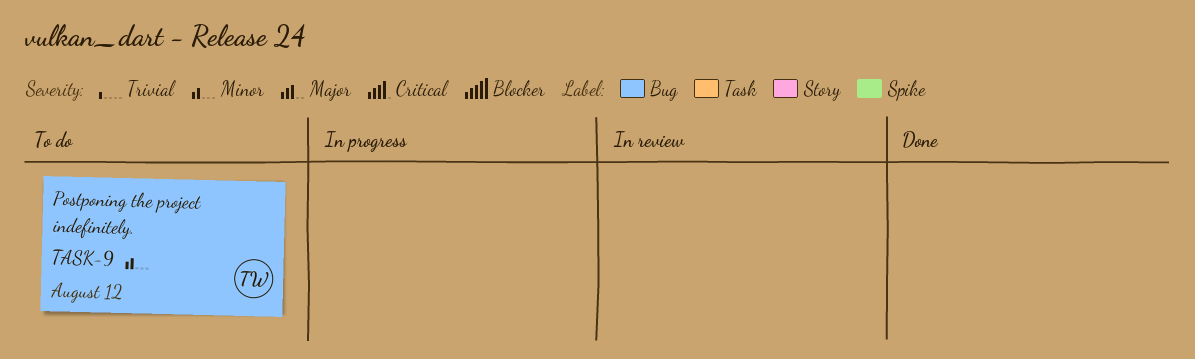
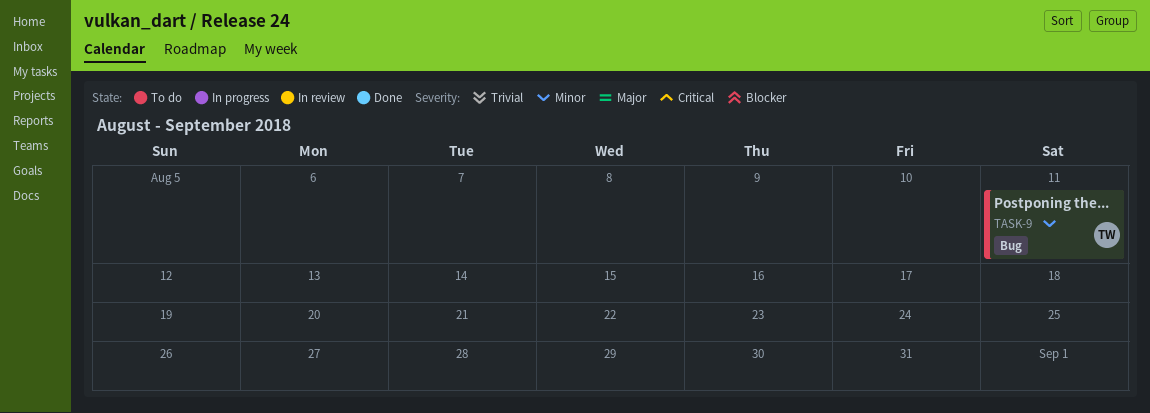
TASK-9, due: Aug 12 -> Aug 11

